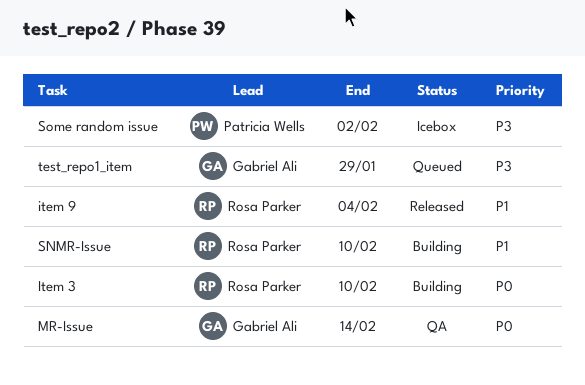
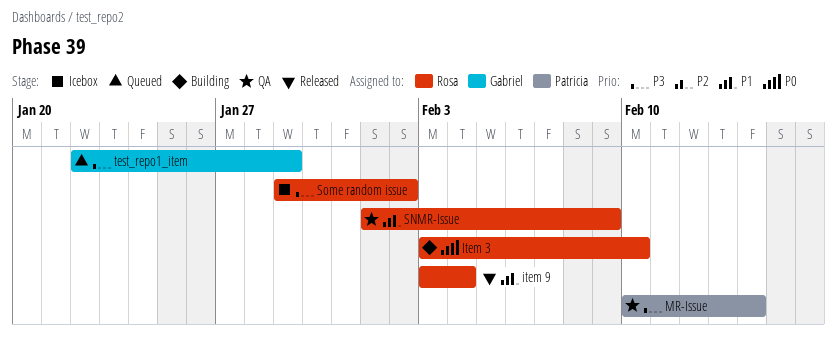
MR-Issue, owner: Gabriel Ali -> Patricia Wells
MR-Issue, priority: P0 -> P3
SNMR-Issue, status: Building -> QA
SNMR-Issue, due: Feb 10 -> Feb 9
Some random issue, owner: Patricia Wells -> Rosa Parker

